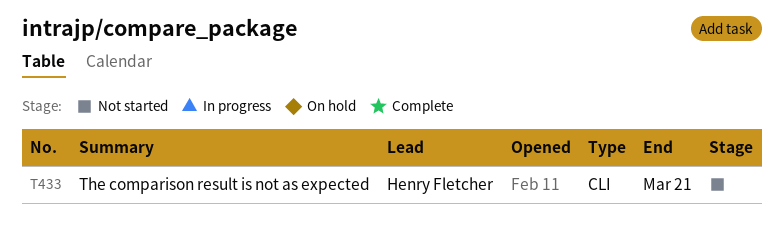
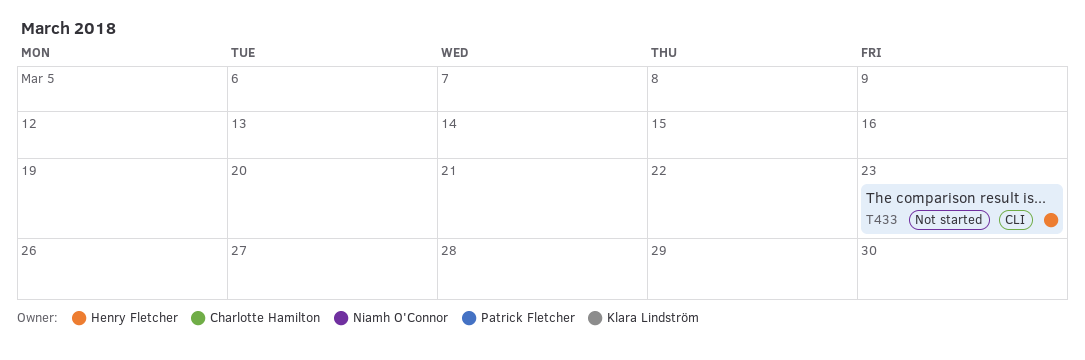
T433, due: Mar 21 -> Mar 23

